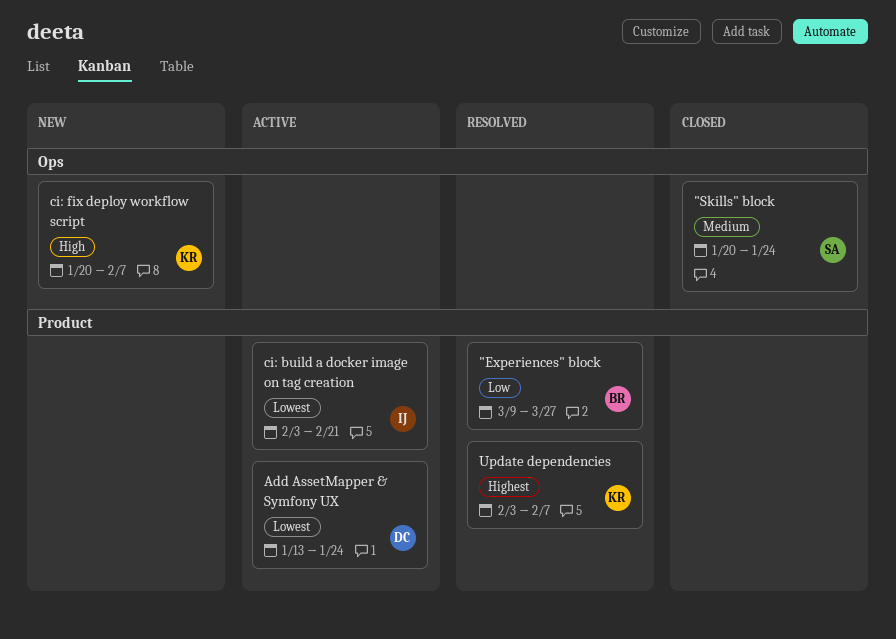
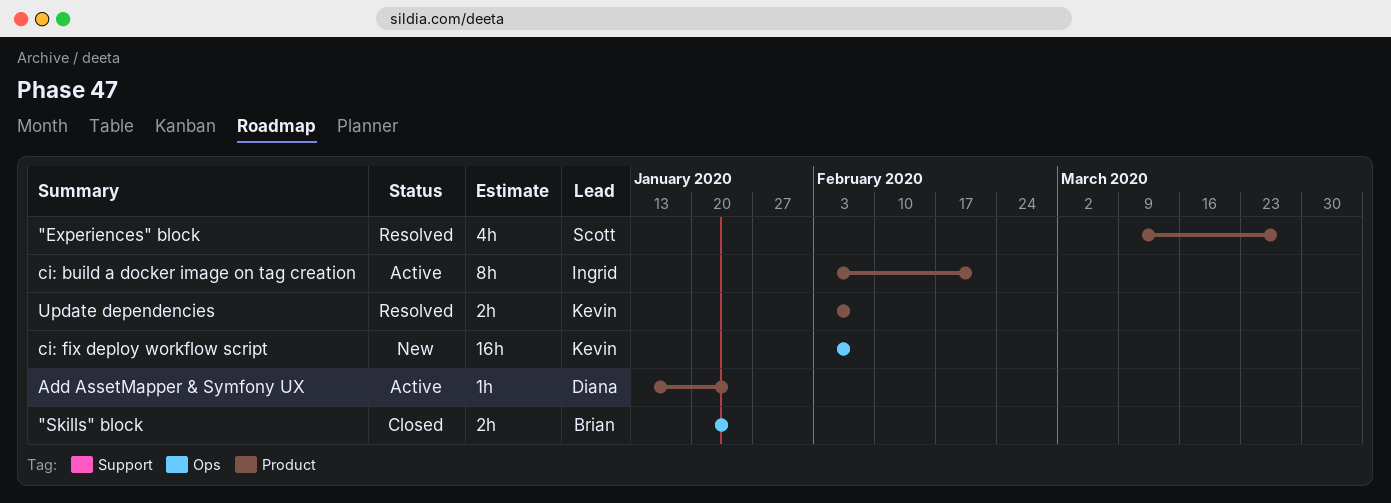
"Experiences" block, owner: Brian -> Scott
"Skills" block, owner: Scott -> Brian
ci: fix deploy workflow script, start: Jan 20 -> Feb 3

